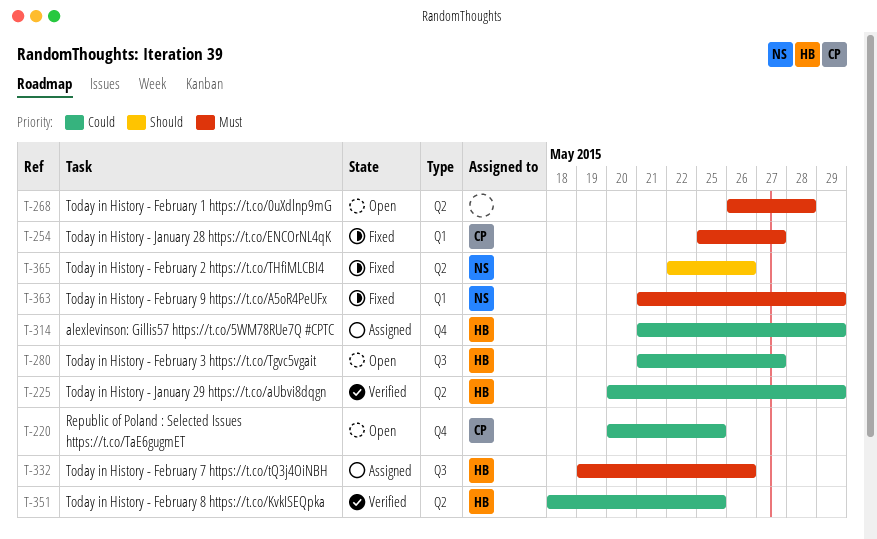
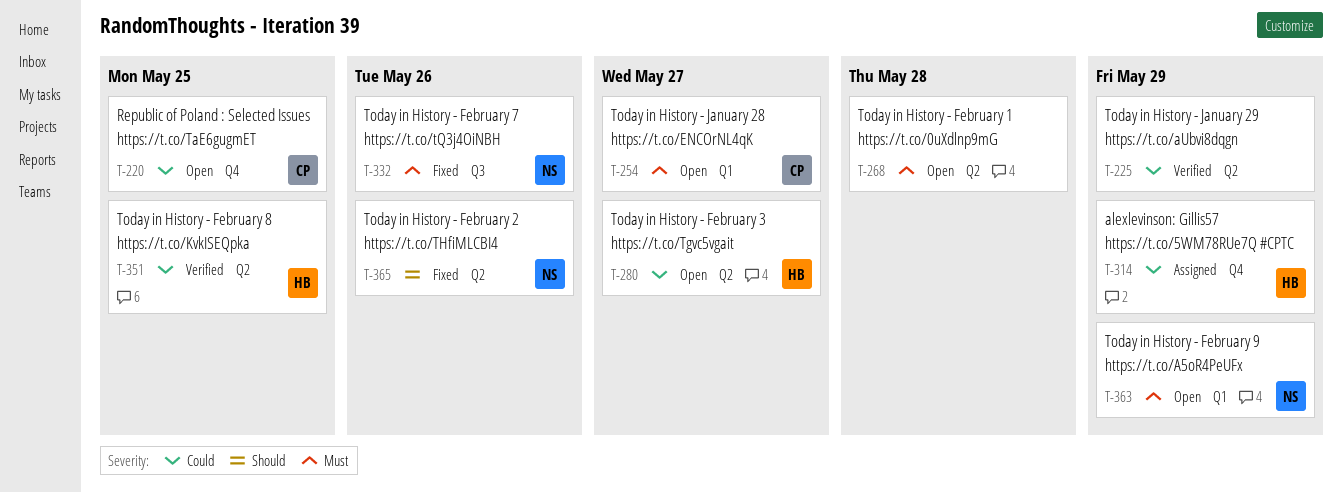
T-225, owner: HB -> none
T-254, status: Fixed -> Open
T-280, label: Q3 -> Q2
T-332, status: Assigned -> Fixed
T-332, owner: HB -> NS
T-363, status: Fixed -> Open

